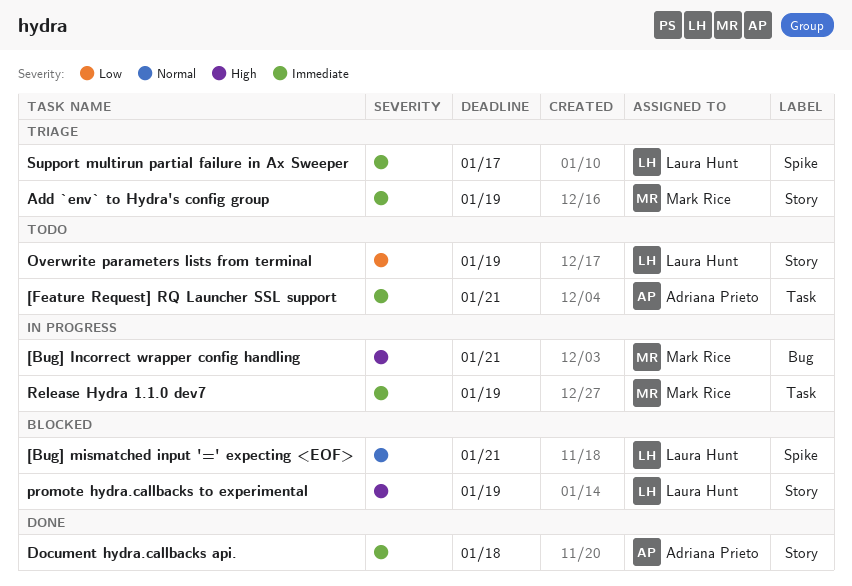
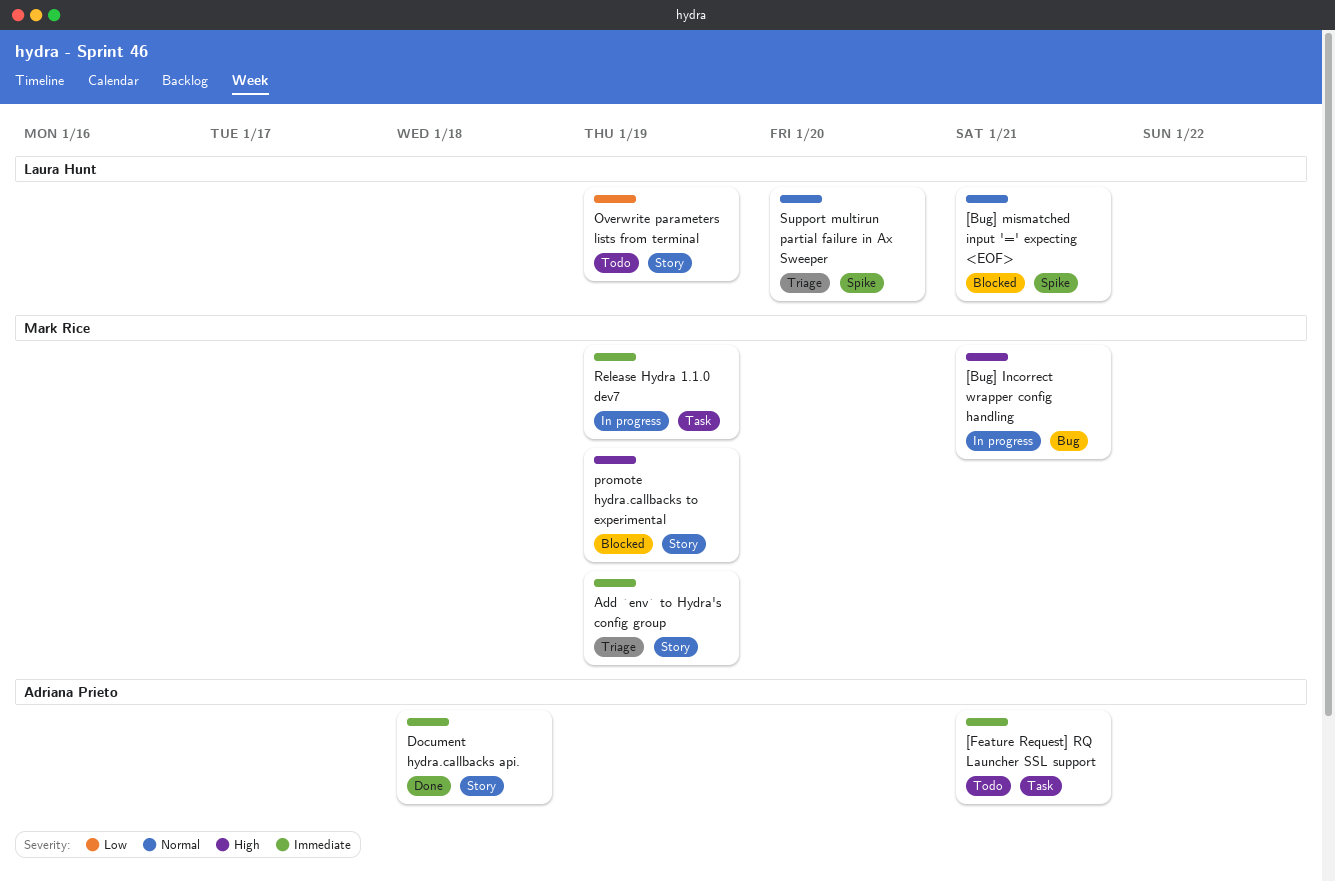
promote hydra.callbacks to experimental, owner: Laura Hunt -> Mark Rice
Support multirun partial failure in Ax Sweeper, priority: Immediate -> Normal
Support multirun partial failure in Ax Sweeper, due: Jan 17 -> Jan 20

